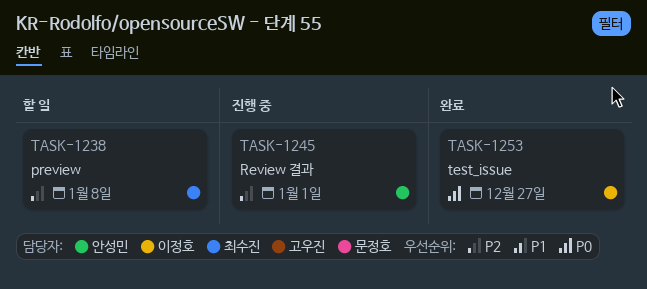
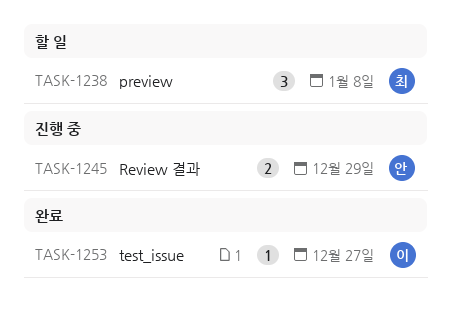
TASK-1245, due: Jan 1 -> Dec 29

